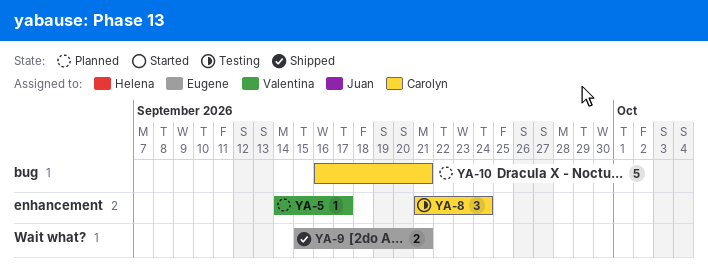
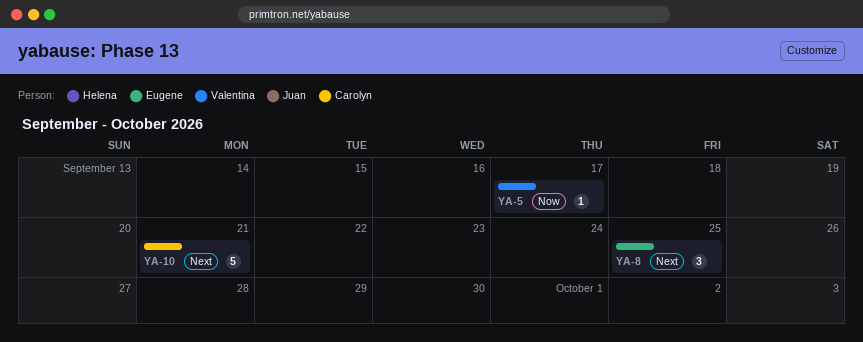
YA-8, owner: Carolyn -> Eugene
YA-8, due: Sep 24 -> Sep 25
YA-9: present -> none

